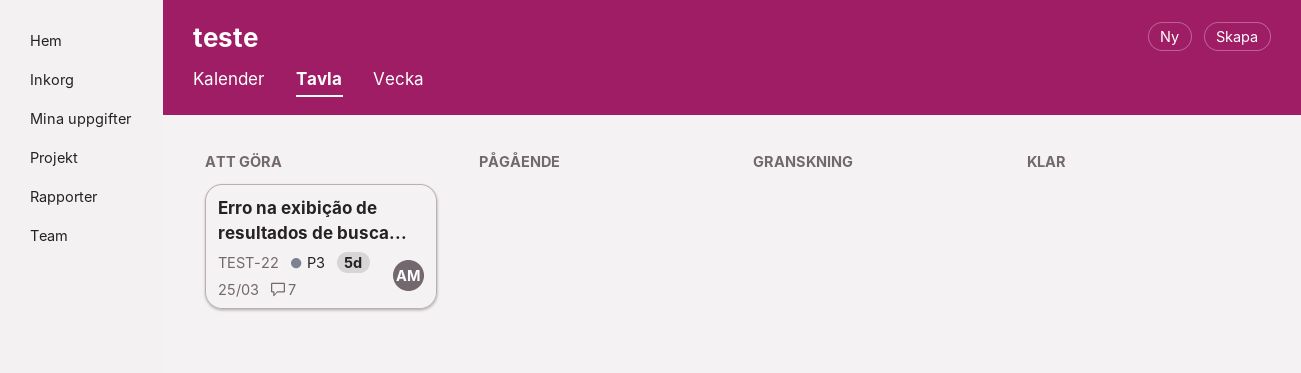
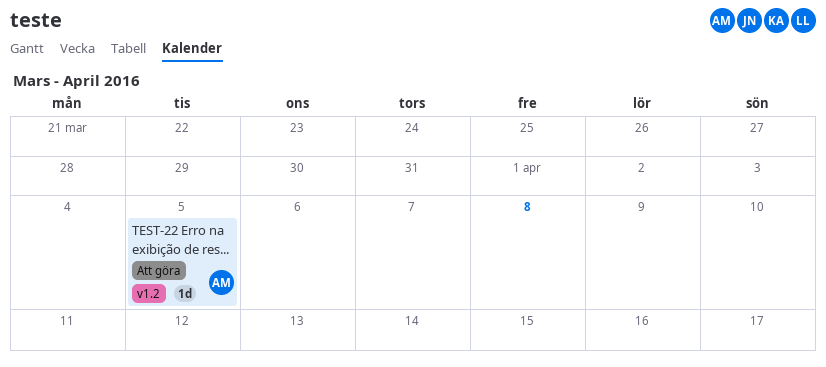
TEST-22, estimate: 5d -> 1d
TEST-22, due: Mar 25 -> Apr 5

